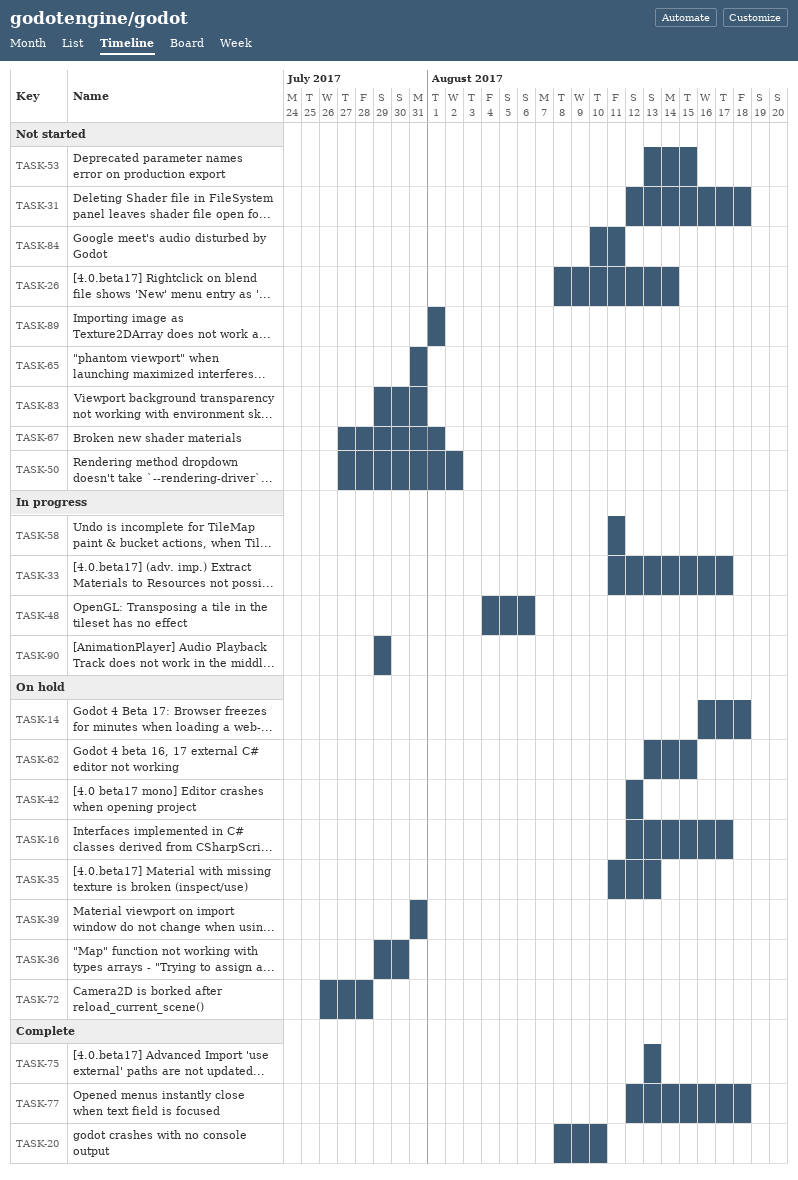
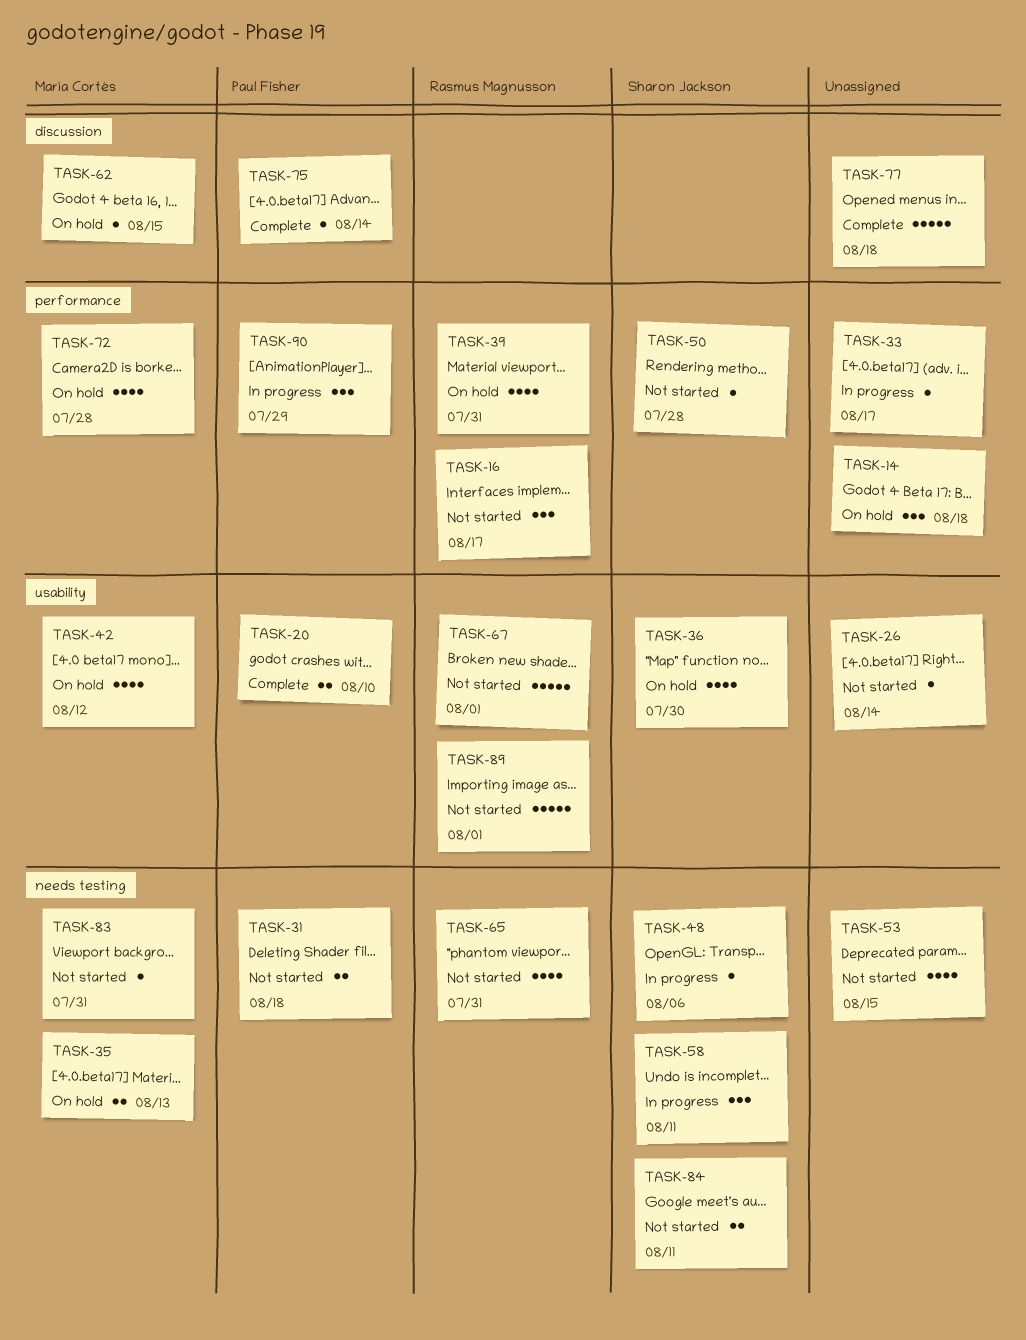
TASK-16, status: On hold -> Not started
TASK-50, due: Aug 2 -> Jul 28
TASK-75, due: Aug 13 -> Aug 14

